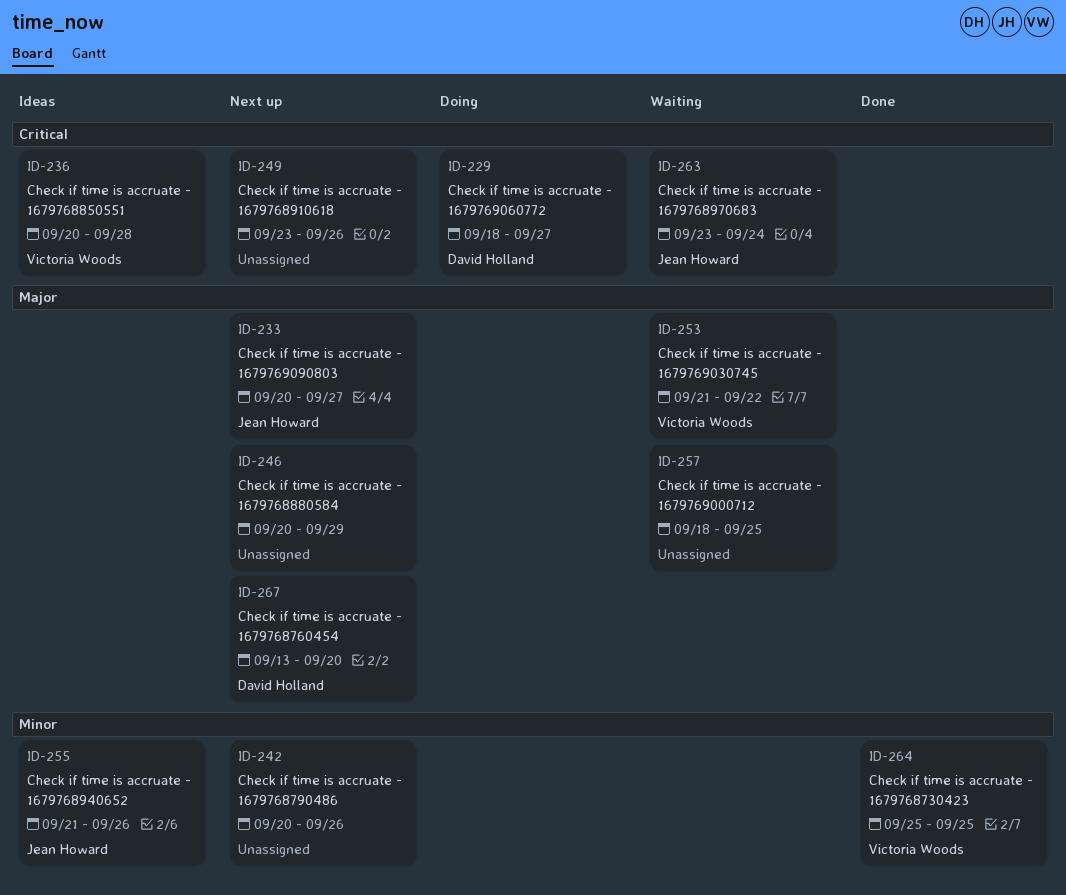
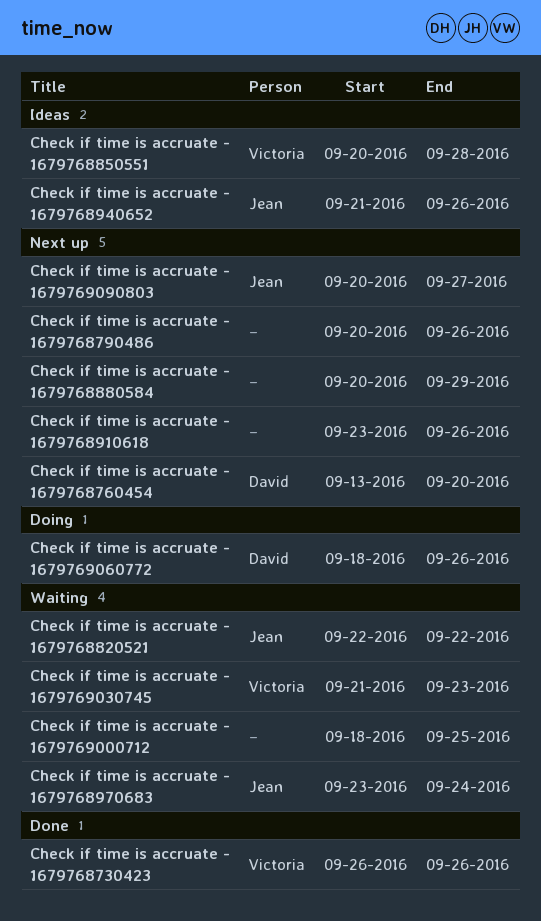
Check if time is accruate - 1679768730423, start: Sep 25 -> Sep 26
Check if time is accruate - 1679768730423, due: Sep 25 -> Sep 26
Check if time is accruate - 1679768820521: none -> present
Check if time is accruate - 1679769030745, due: Sep 22 -> Sep 23
Check if time is accruate - 1679769060772, due: Sep 27 -> Sep 26

